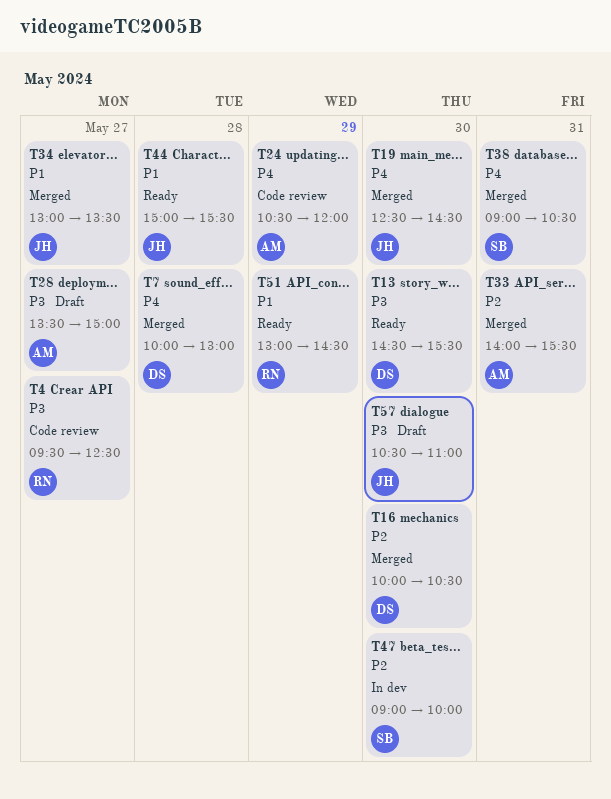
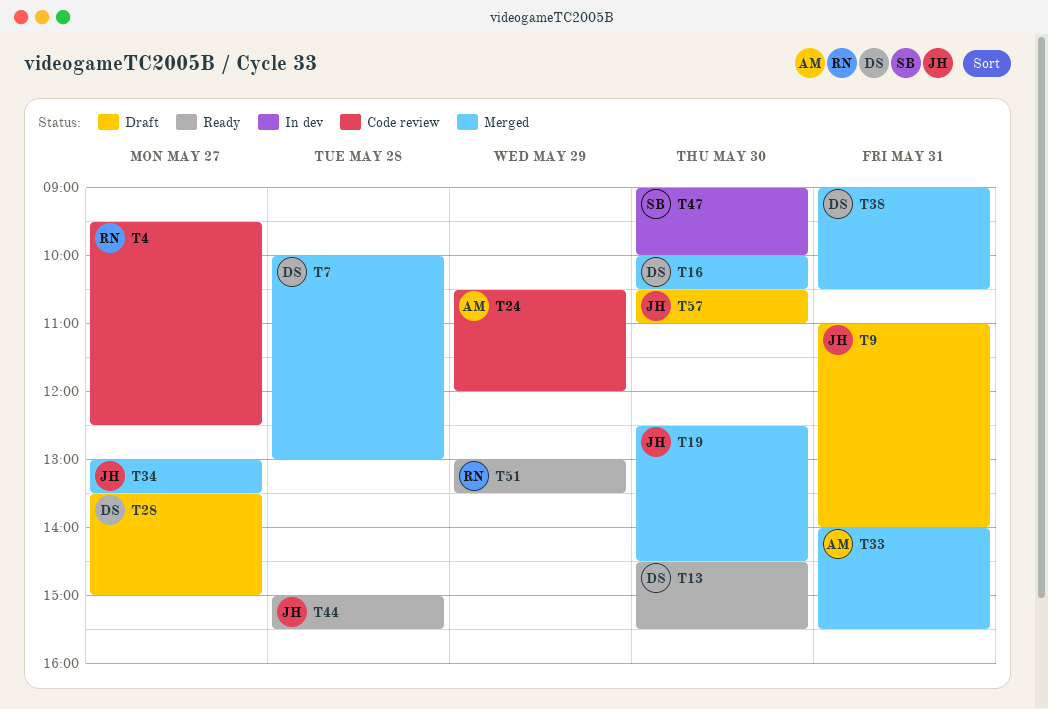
T9: none -> present
T28, owner: AM -> DS
T38, owner: SB -> DS
T51, ends: 14:30 -> 13:30

